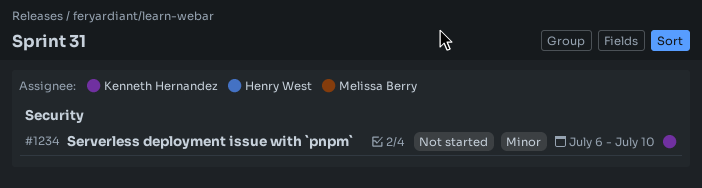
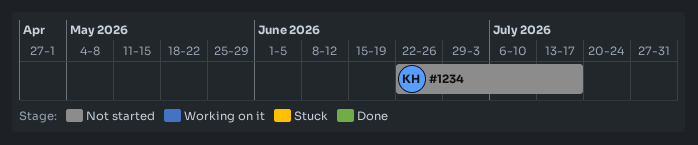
#1234, start: Jul 6 -> Jun 22
#1234, due: Jul 10 -> Jul 17

